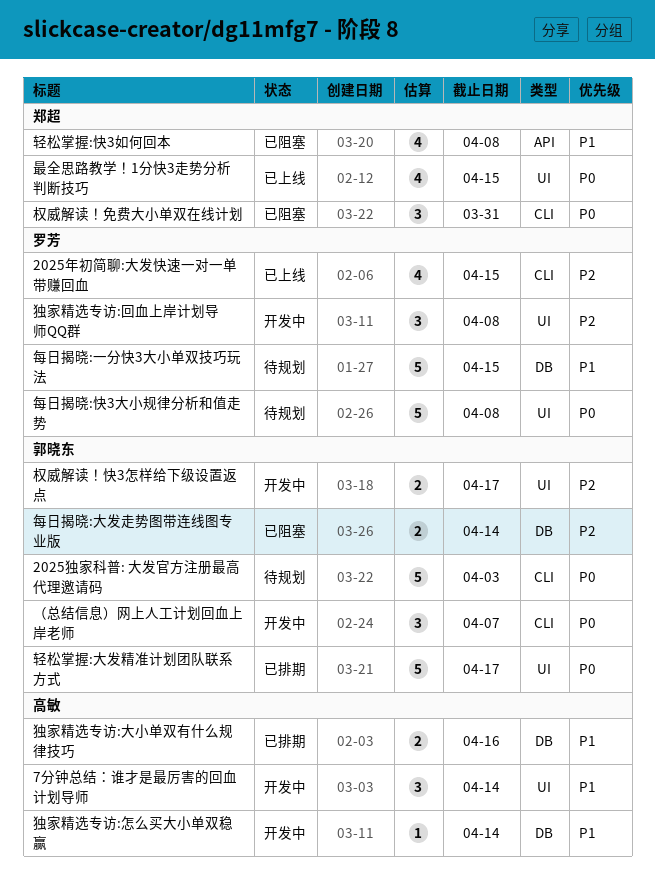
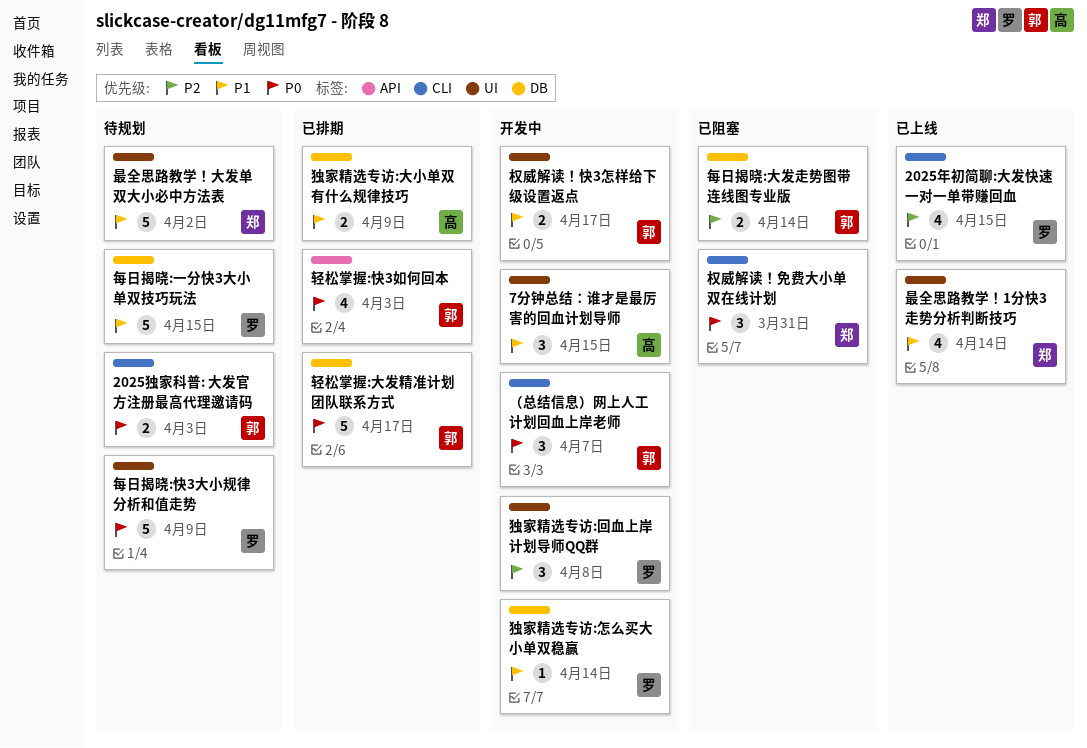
2025独家科普: 大发官方注册最高代理邀请码, estimate: 5 -> 2
7分钟总结：谁才是最厉害的回血计划导师, due: Apr 14 -> Apr 15
最全思路教学！1分快3走势分析判断技巧, priority: P0 -> P1
最全思路教学！1分快3走势分析判断技巧, due: Apr 15 -> Apr 14
最全思路教学！大发单双大小必中方法表: none -> present
权威解读！快3怎样给下级设置返点, priority: P2 -> P1
每日揭晓:快3大小规律分析和值走势, due: Apr 8 -> Apr 9
独家精选专访:大小单双有什么规律技巧, due: Apr 16 -> Apr 9
独家精选专访:怎么买大小单双稳赢, owner: 高敏 -> 罗芳
轻松掌握:大发精准计划团队联系方式, label: UI -> DB
轻松掌握:快3如何回本, status: 已阻塞 -> 已排期
轻松掌握:快3如何回本, owner: 郑超 -> 郭晓东
轻松掌握:快3如何回本, priority: P1 -> P0
轻松掌握:快3如何回本, due: Apr 8 -> Apr 3

